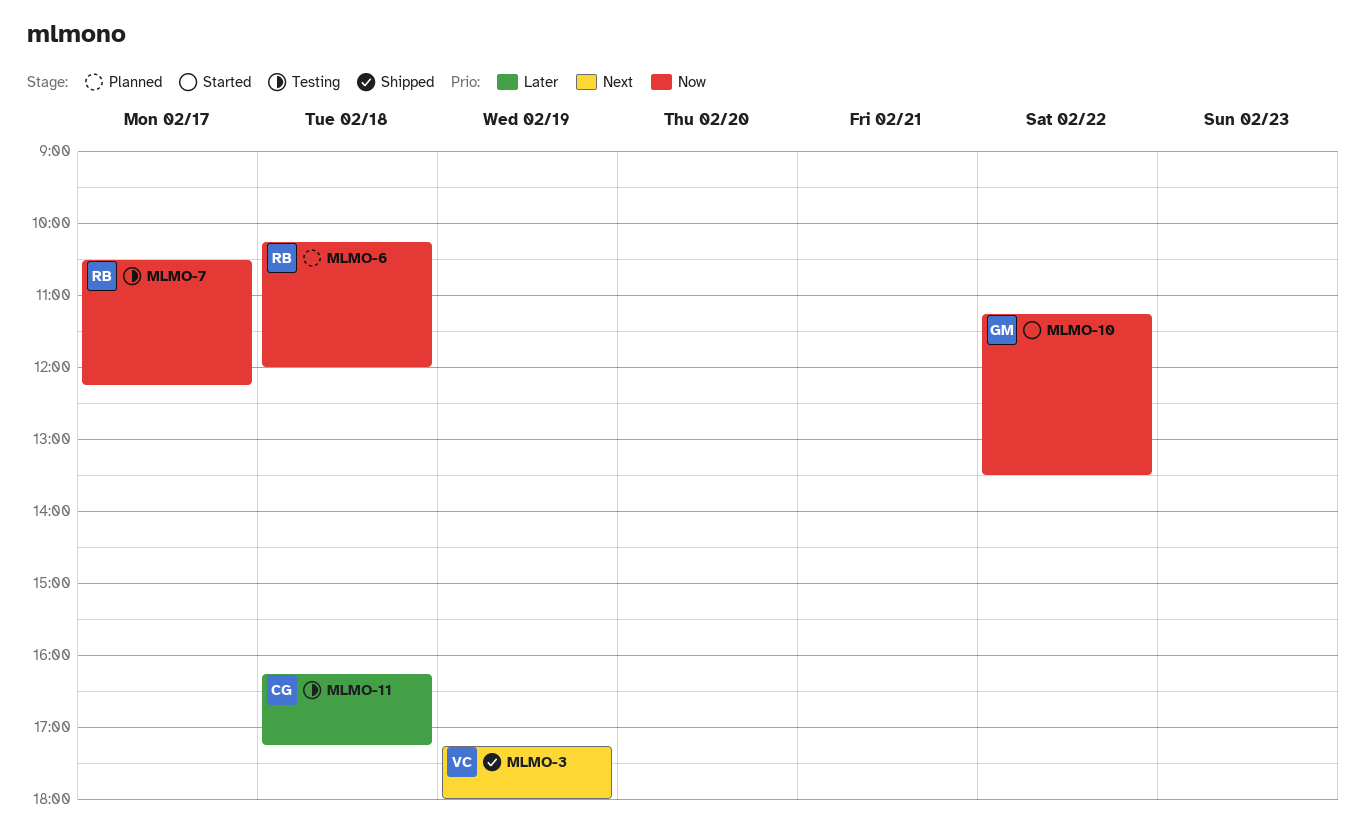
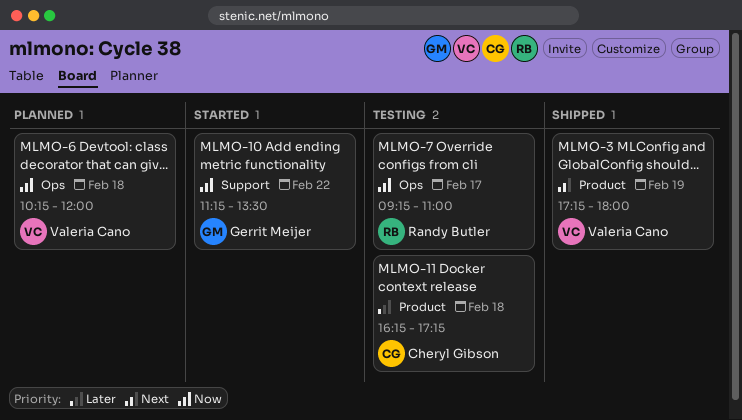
MLMO-6, owner: Randy Butler -> Valeria Cano
MLMO-7, begins: 10:30 -> 09:15
MLMO-7, ends: 12:15 -> 11:00

